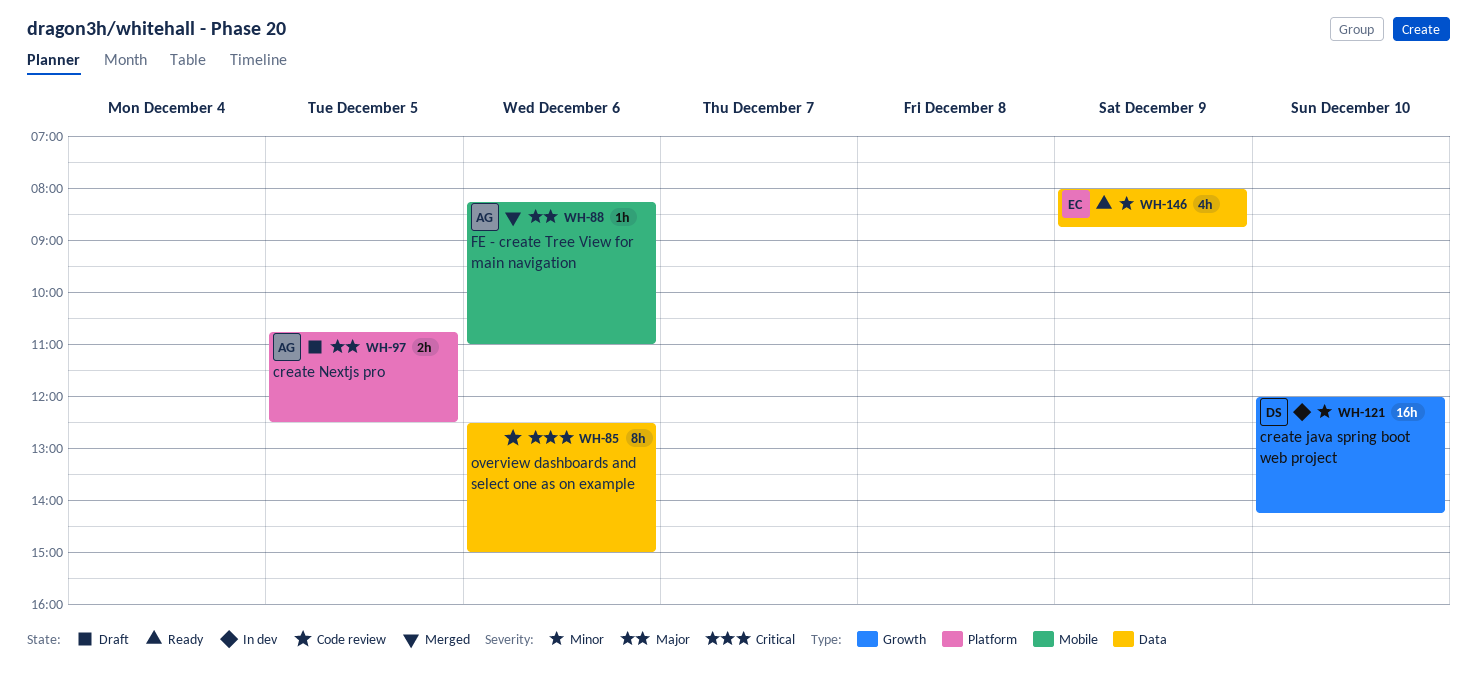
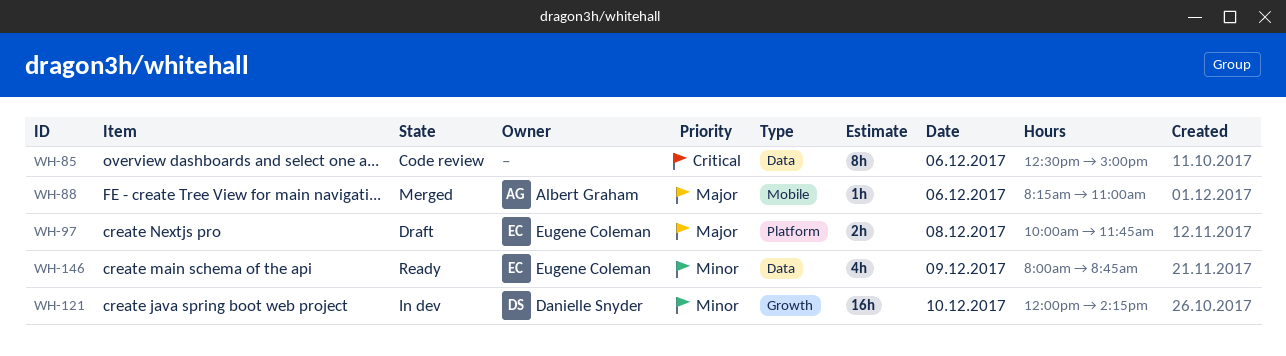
WH-97, owner: Albert Graham -> Eugene Coleman
WH-97, day: Dec 5 -> Dec 8
WH-97, begins: 10:45 -> 10:00
WH-97, ends: 12:30 -> 11:45

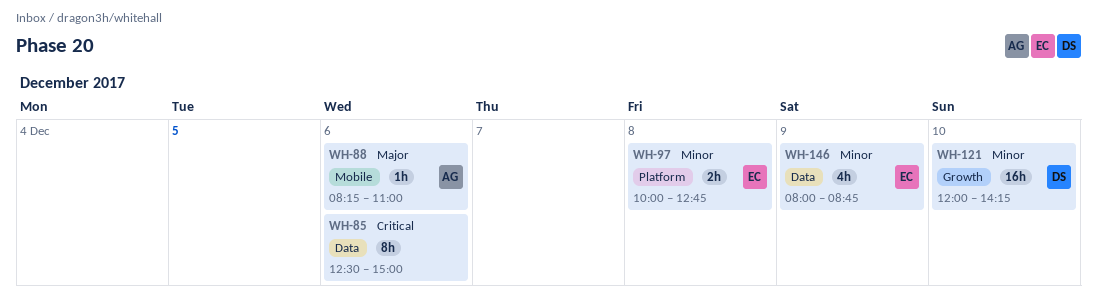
WH-97, priority: Major -> Minor
WH-97, ends: 11:45 -> 12:45

